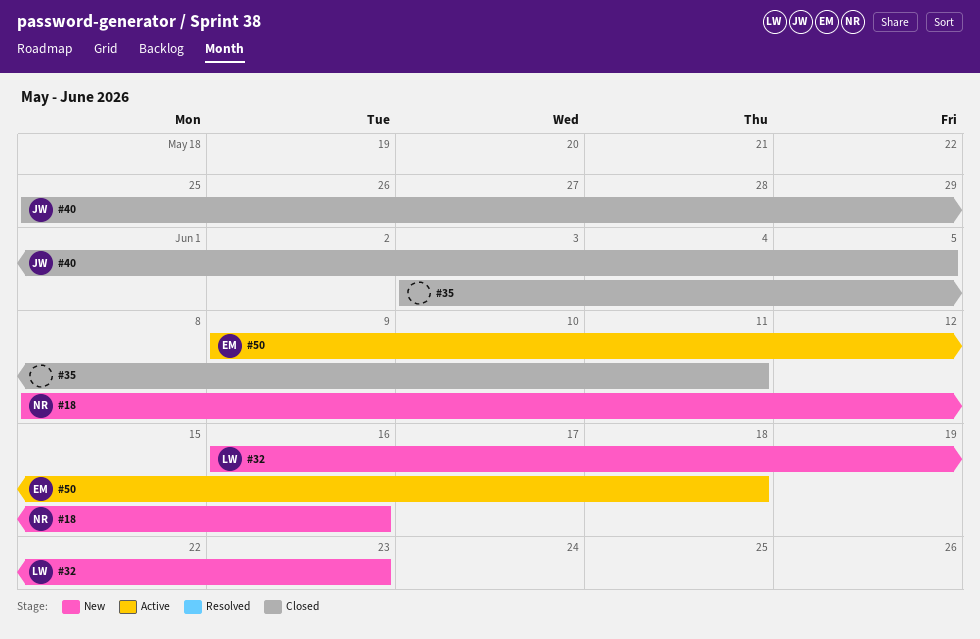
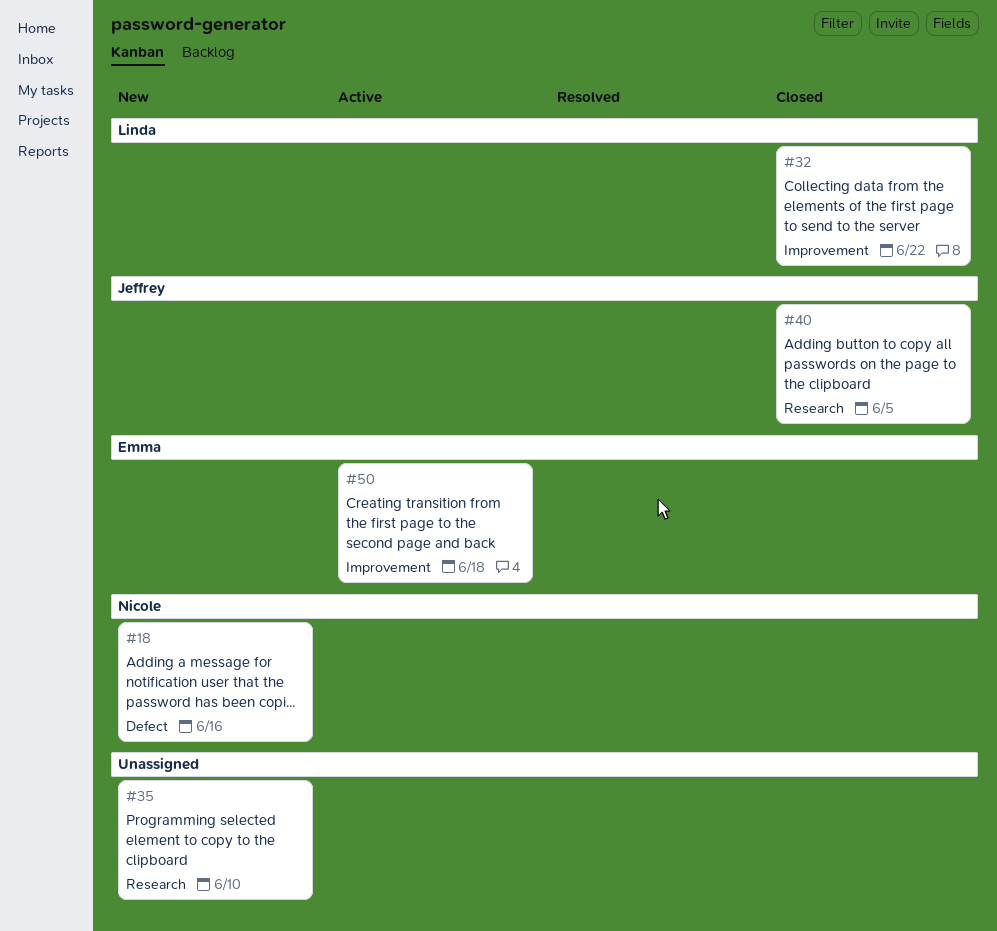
#32, status: New -> Closed
#32, due: Jun 23 -> Jun 22
#35, status: Closed -> New
#35, due: Jun 11 -> Jun 10

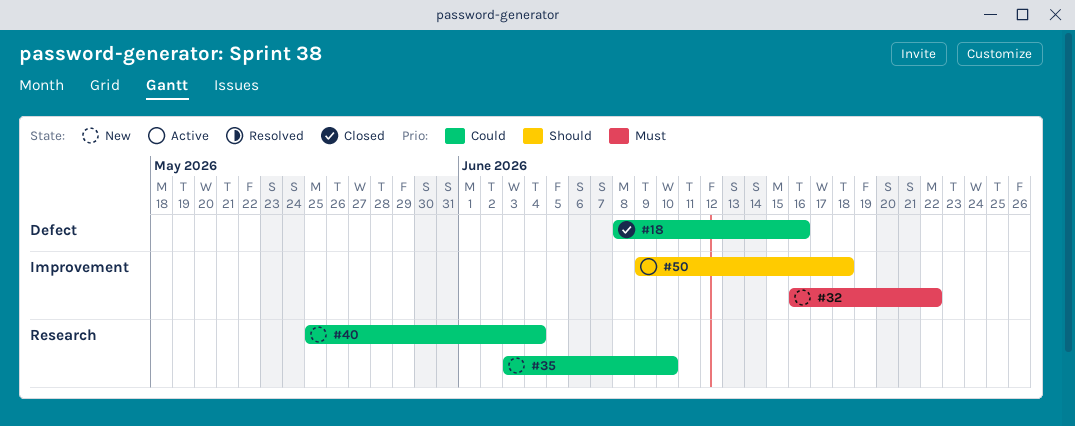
#18, status: New -> Closed
#32, status: Closed -> New
#40, status: Closed -> New
#40, due: Jun 5 -> Jun 4

